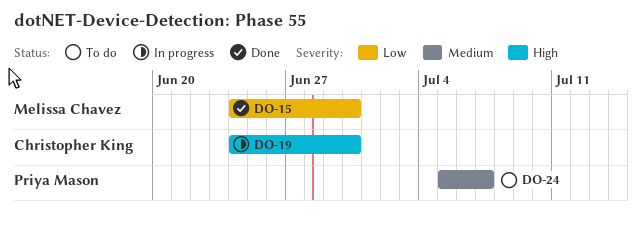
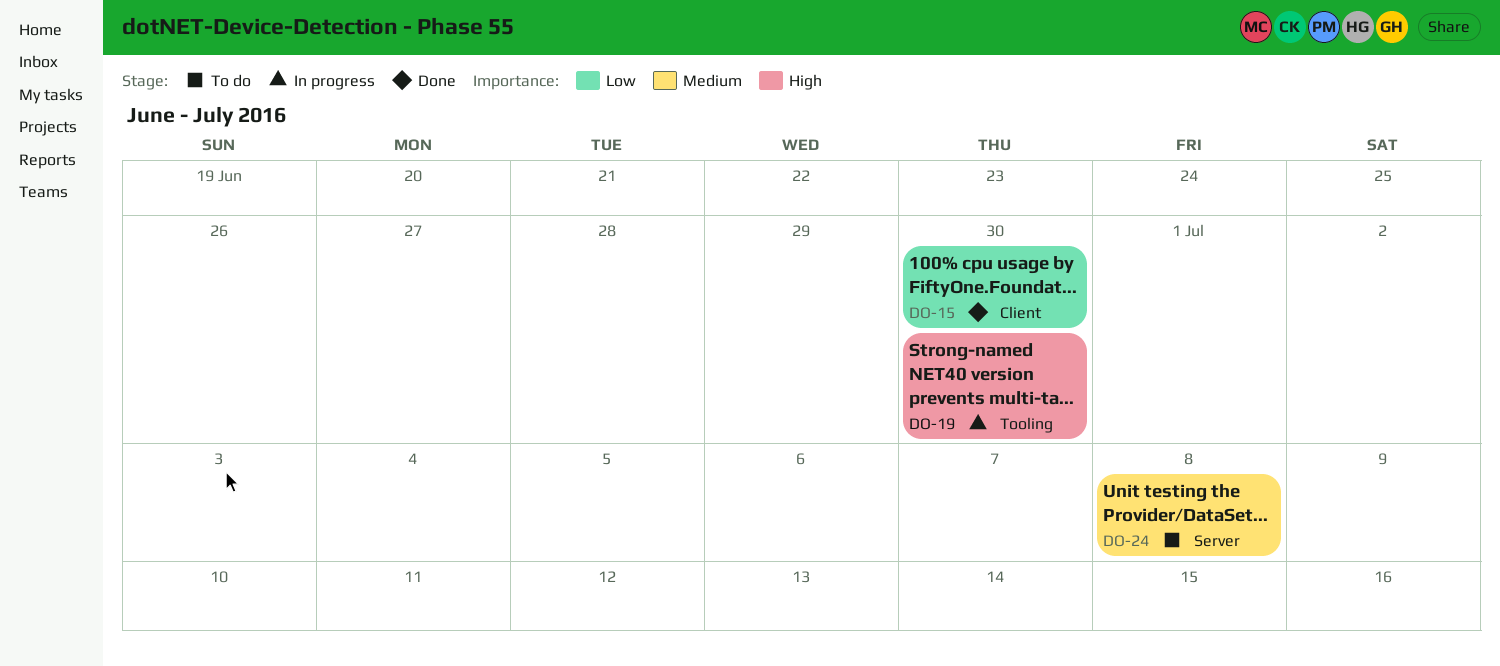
DO-24, due: Jul 7 -> Jul 8

